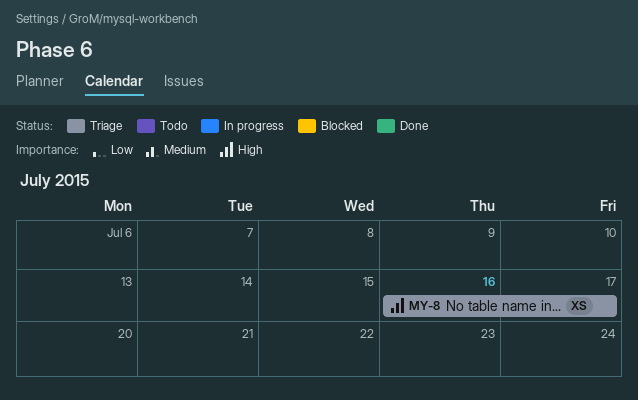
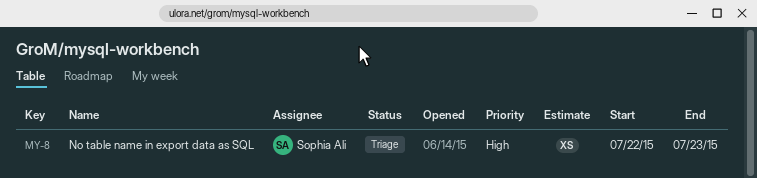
MY-8, start: Jul 16 -> Jul 22
MY-8, due: Jul 17 -> Jul 23

